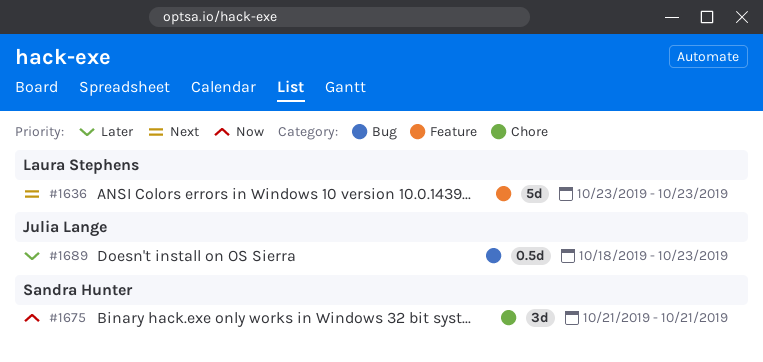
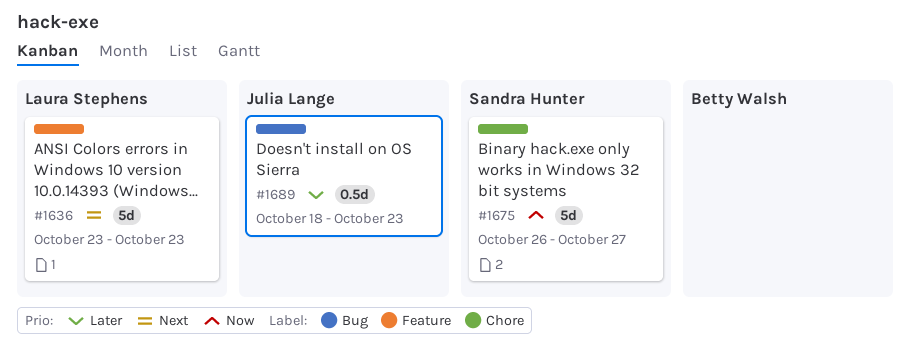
#1675, estimate: 3d -> 5d
#1675, start: Oct 21 -> Oct 26
#1675, due: Oct 21 -> Oct 27

